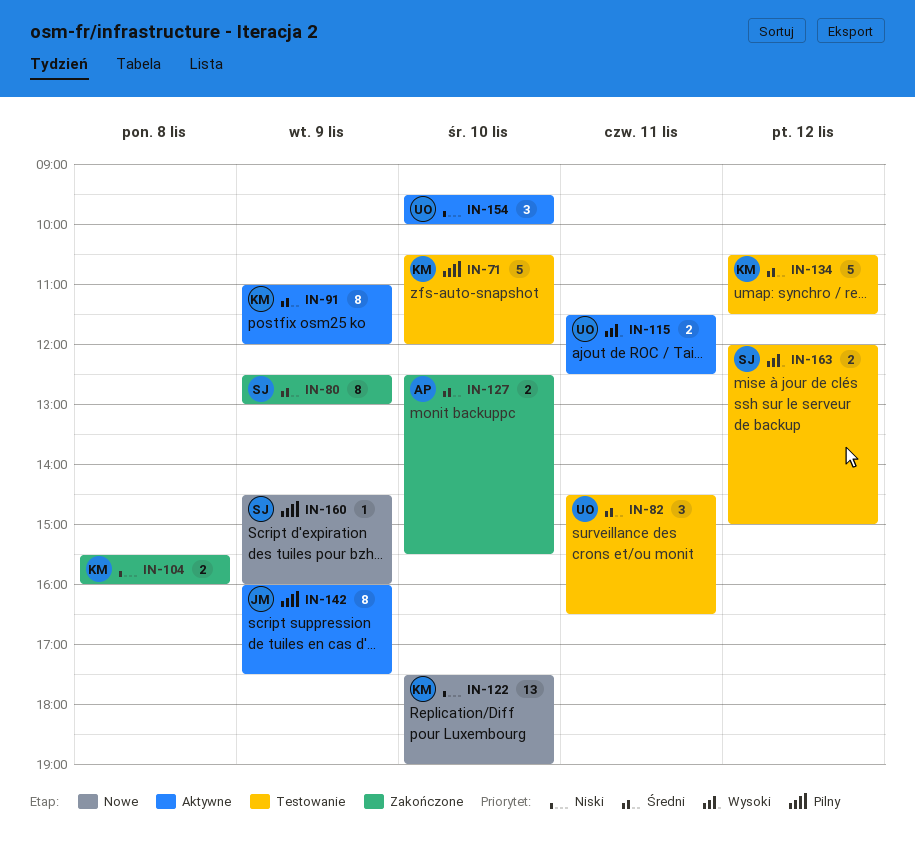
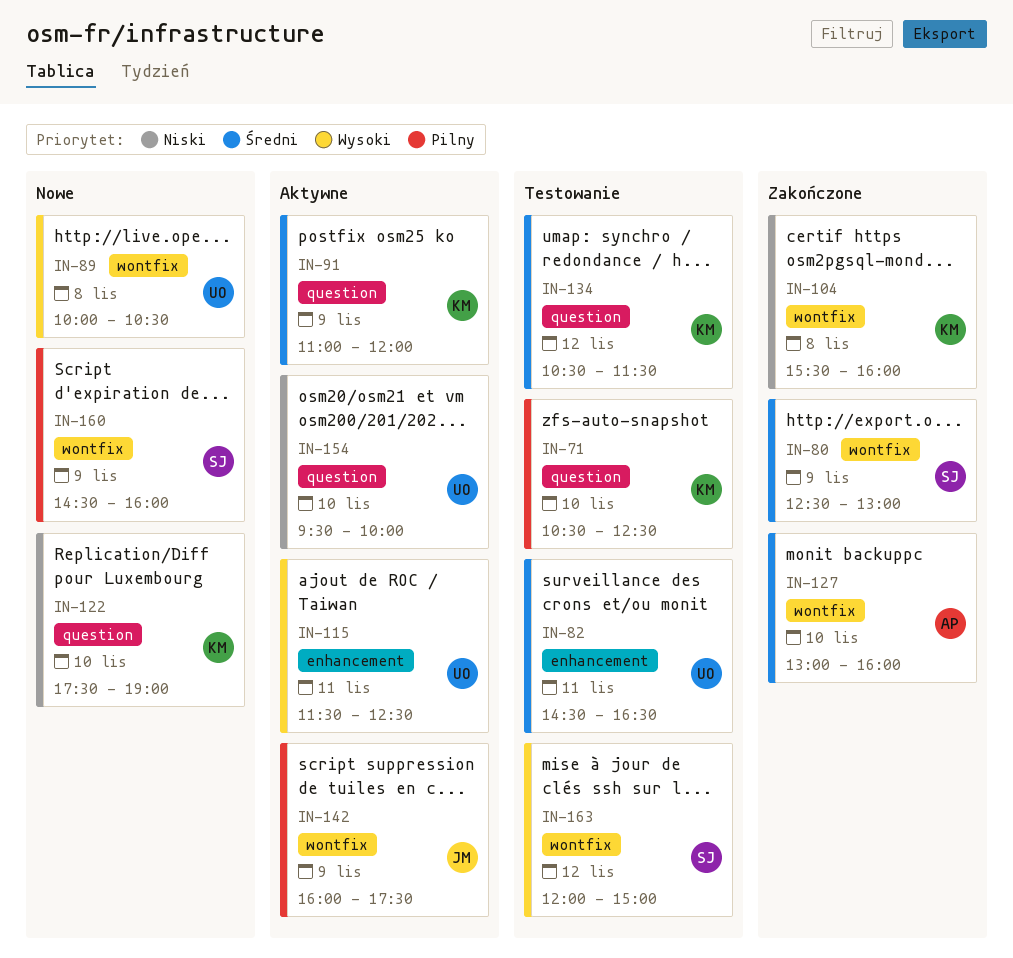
IN-71, ends: 12:00 -> 12:30
IN-89: none -> present
IN-127, begins: 12:30 -> 13:00
IN-127, ends: 15:30 -> 16:00

